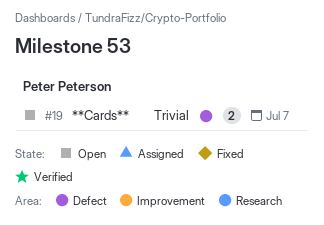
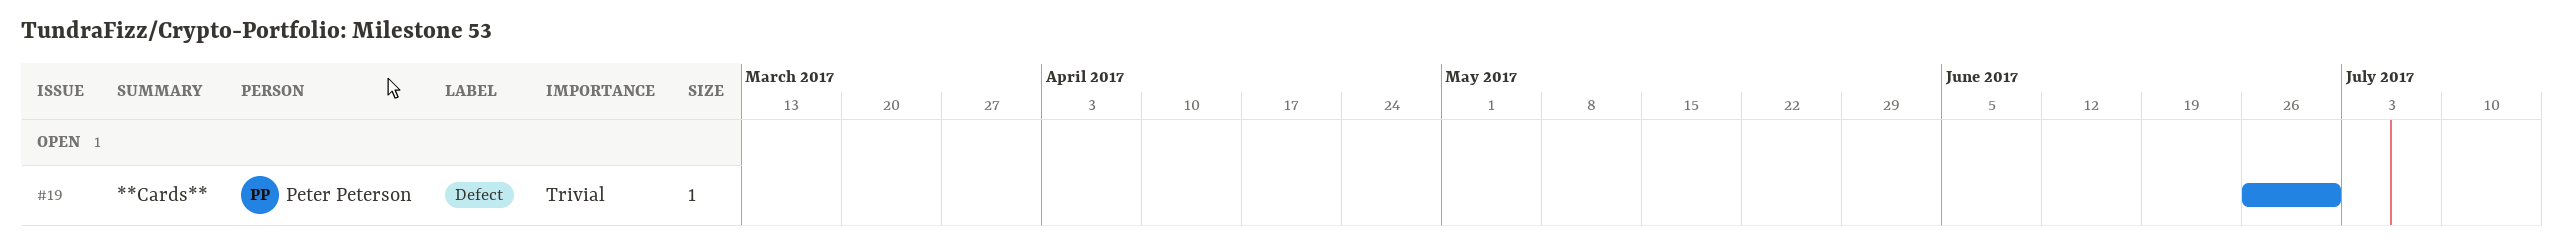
#19, estimate: 2 -> 1
#19, due: Jul 7 -> Jun 30

